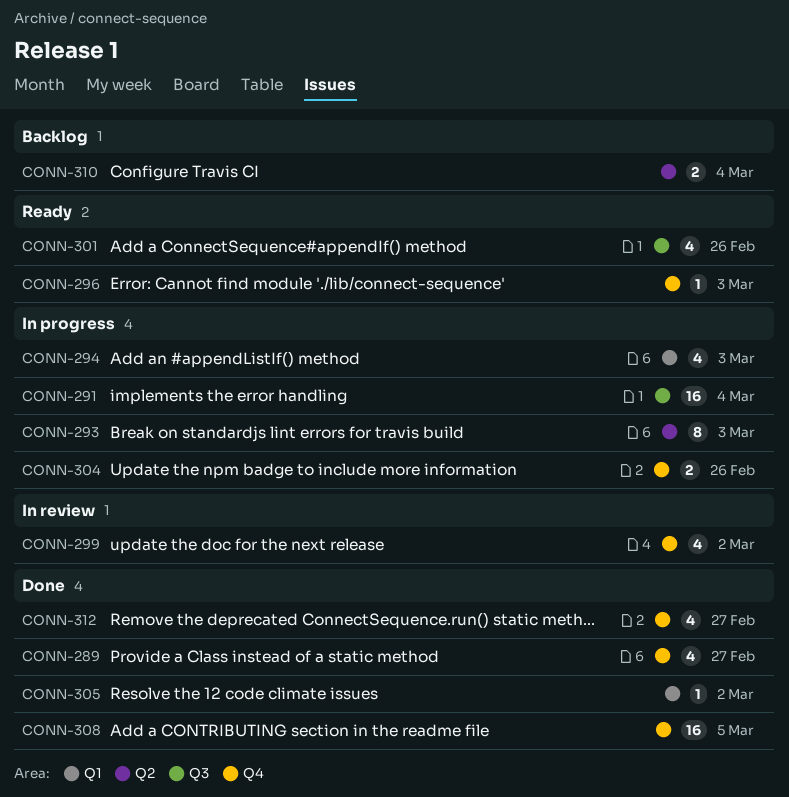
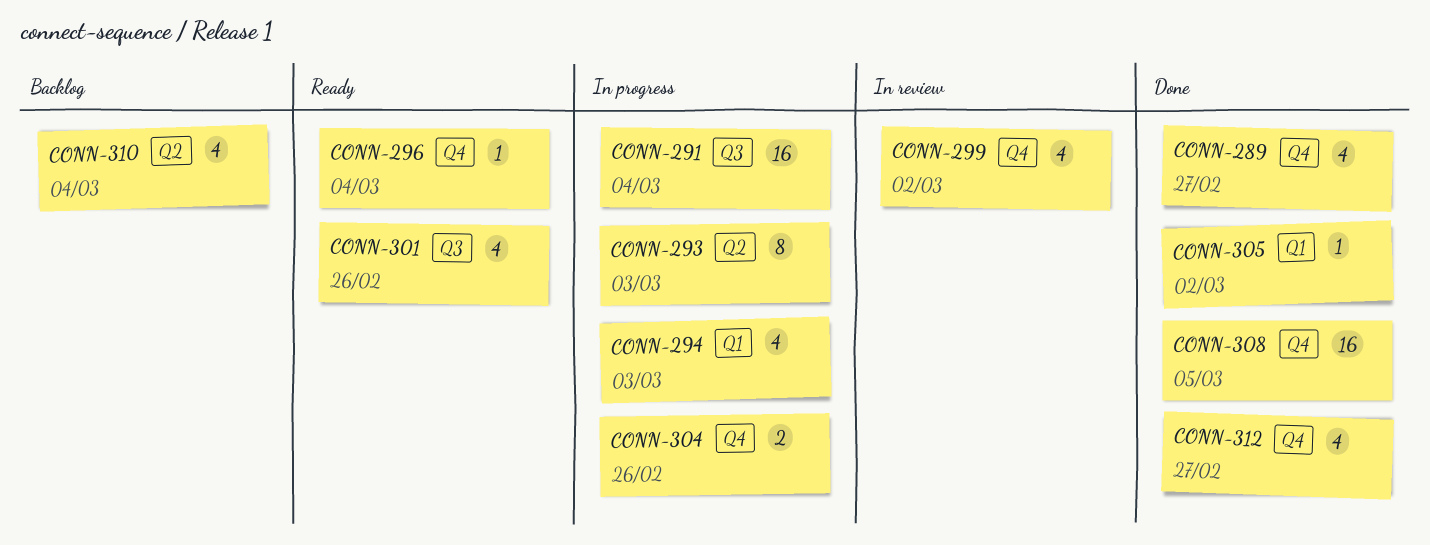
CONN-296, due: Mar 3 -> Mar 4
CONN-310, estimate: 2 -> 4

